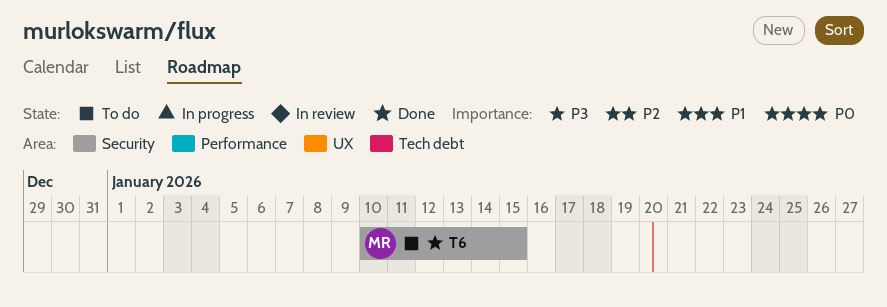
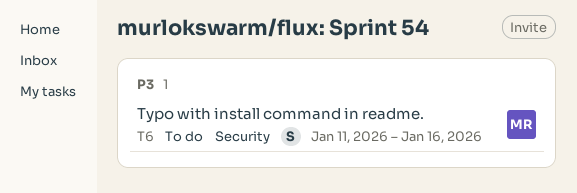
T6, start: Jan 10 -> Jan 11
T6, due: Jan 15 -> Jan 16

